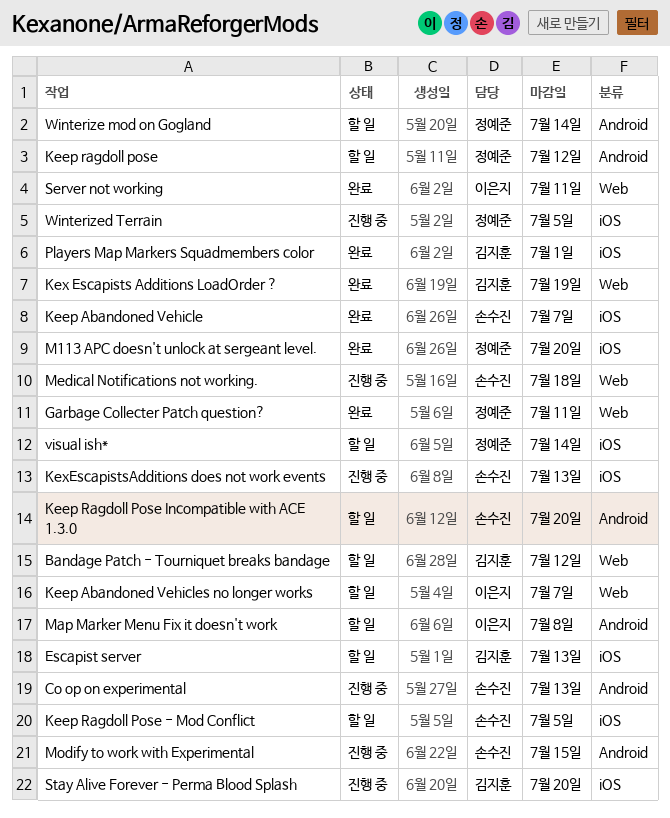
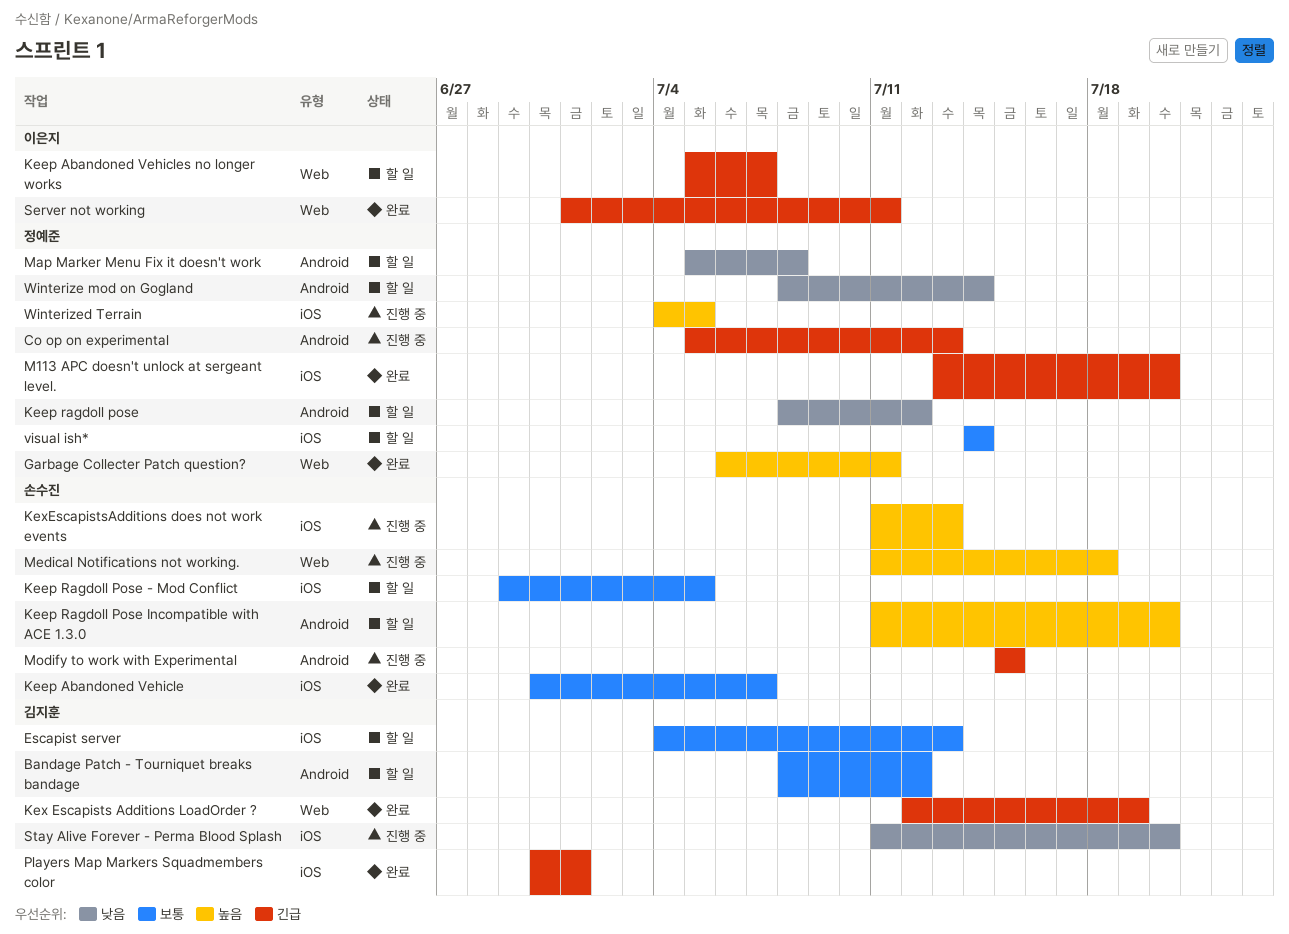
Bandage Patch - Tourniquet breaks bandage, label: Web -> Android
Co op on experimental, owner: 손수진 -> 정예준
Map Marker Menu Fix it doesn't work, owner: 이은지 -> 정예준

